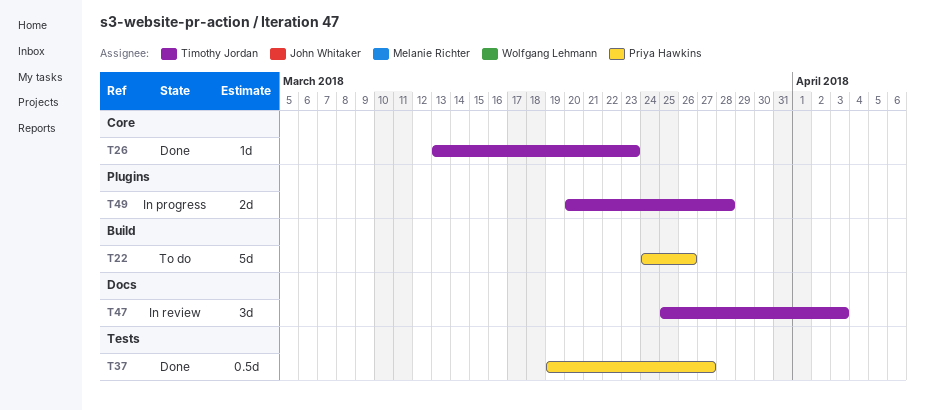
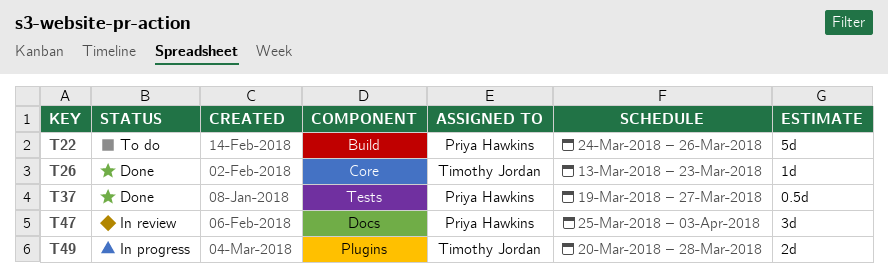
T47, owner: Timothy Jordan -> Priya Hawkins

